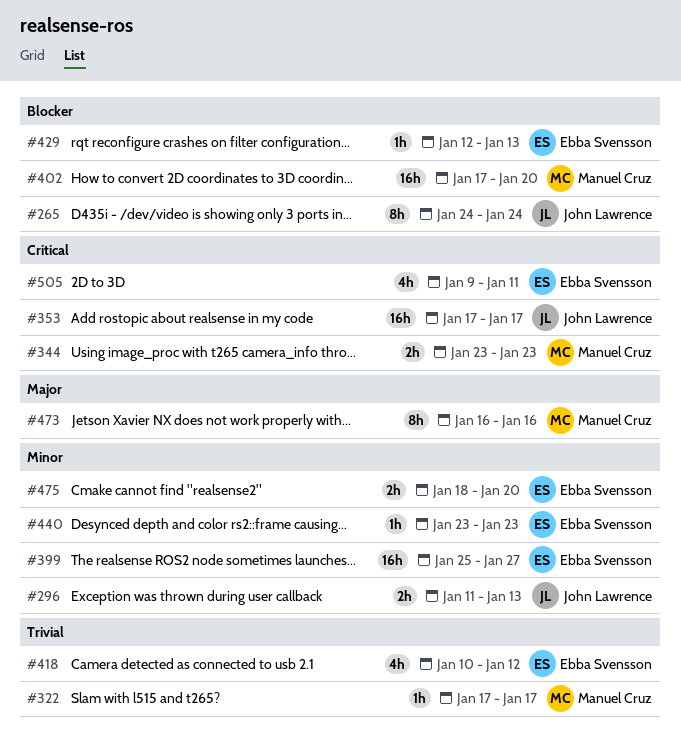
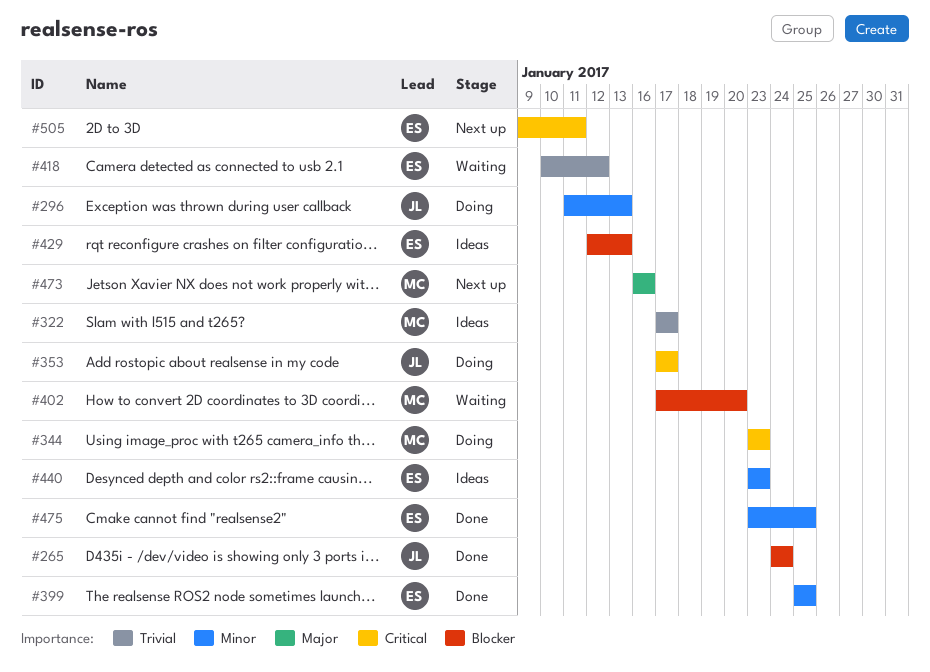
#399, due: Jan 27 -> Jan 25
#475, start: Jan 18 -> Jan 23
#475, due: Jan 20 -> Jan 25

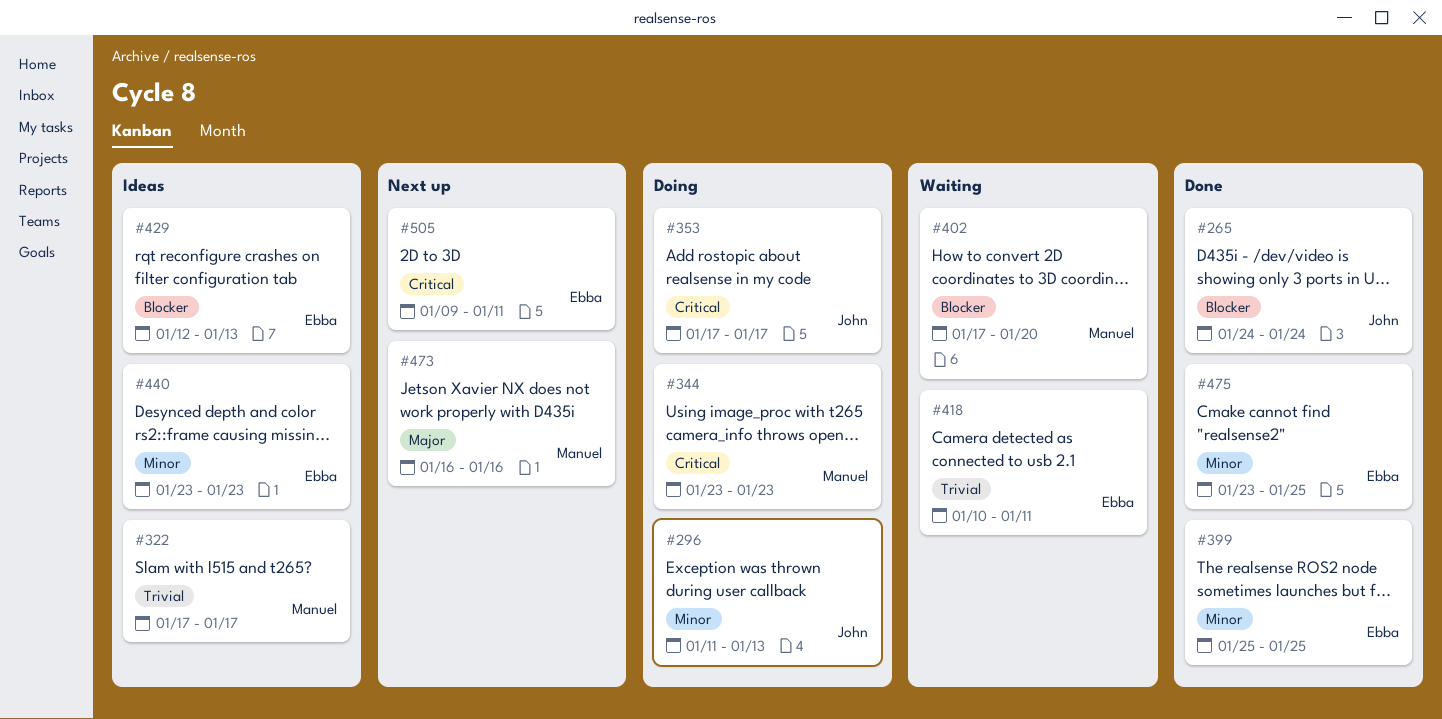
#418, due: Jan 12 -> Jan 11

